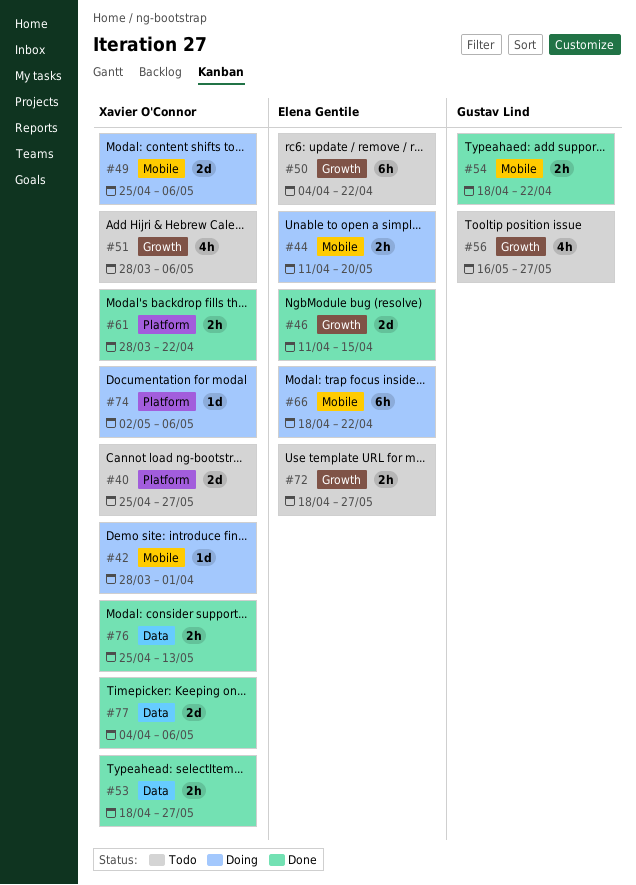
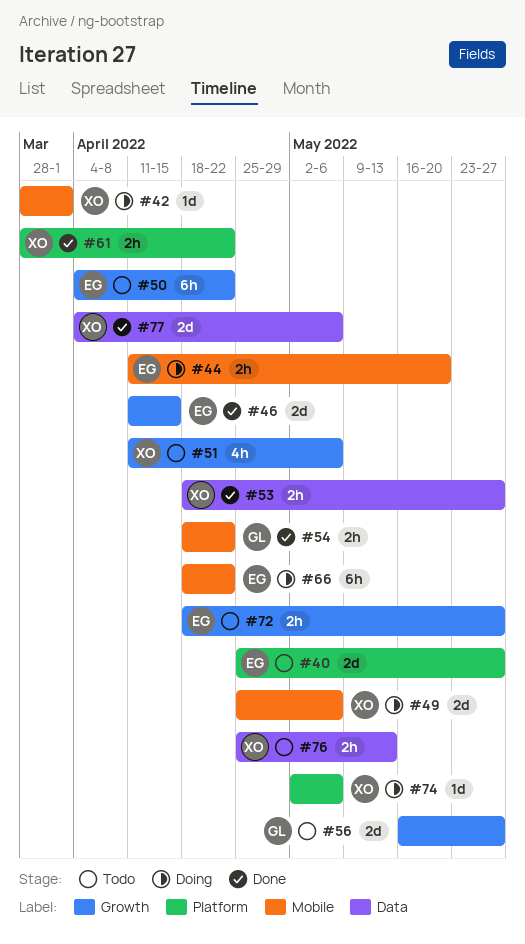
#40, owner: Xavier O'Connor -> Elena Gentile
#51, start: Mar 28 -> Apr 11
#56, estimate: 4h -> 2d
#76, status: Done -> Todo

